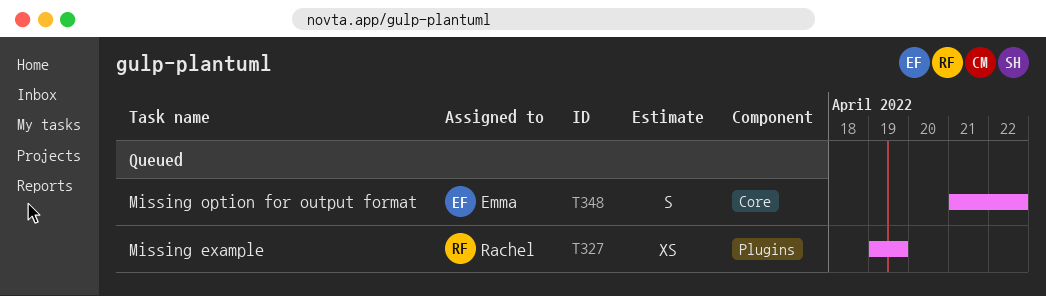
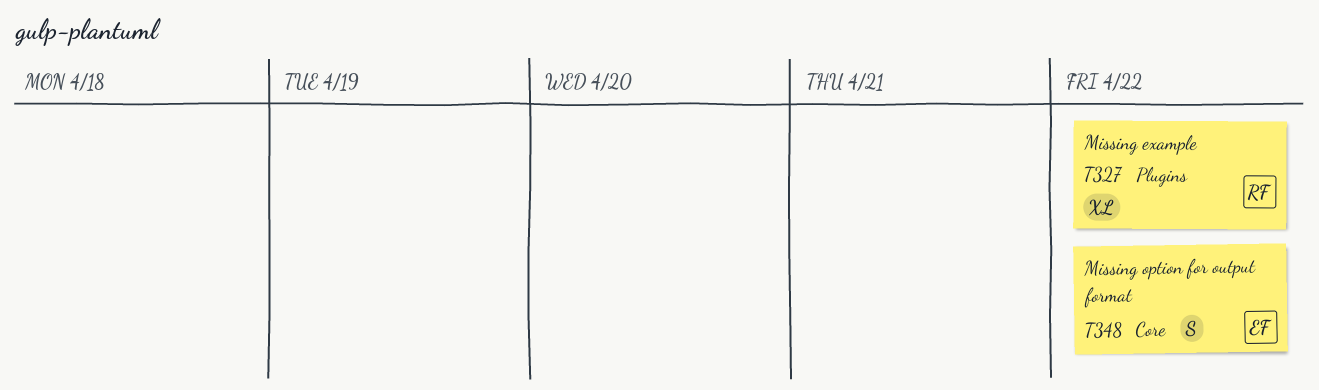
T327, estimate: XS -> XL
T327, due: Apr 19 -> Apr 22

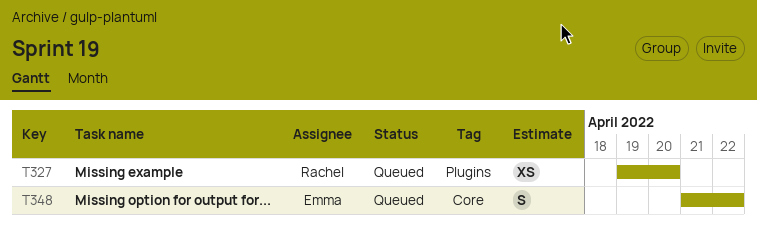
T327, estimate: XL -> XS
T327, due: Apr 22 -> Apr 20

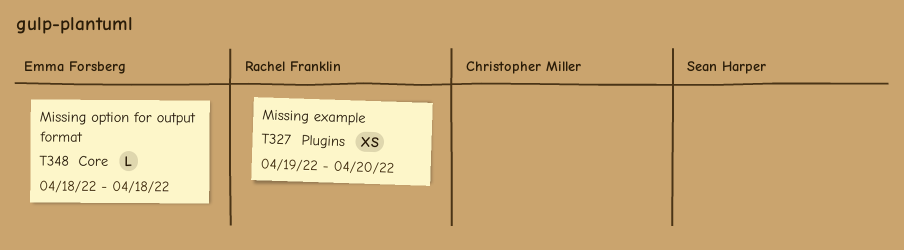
T348, estimate: S -> L
T348, start: Apr 21 -> Apr 18
T348, due: Apr 22 -> Apr 18

